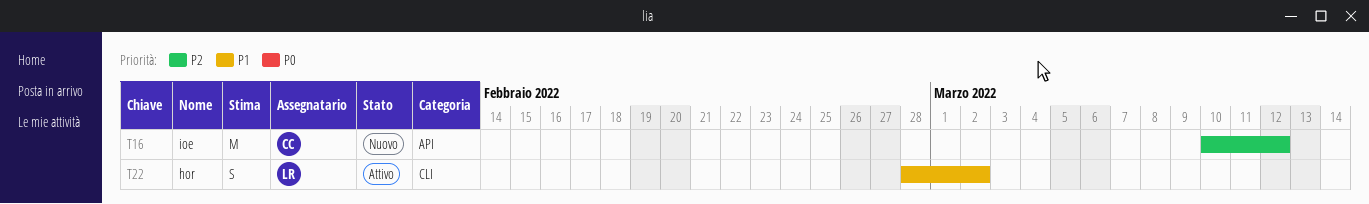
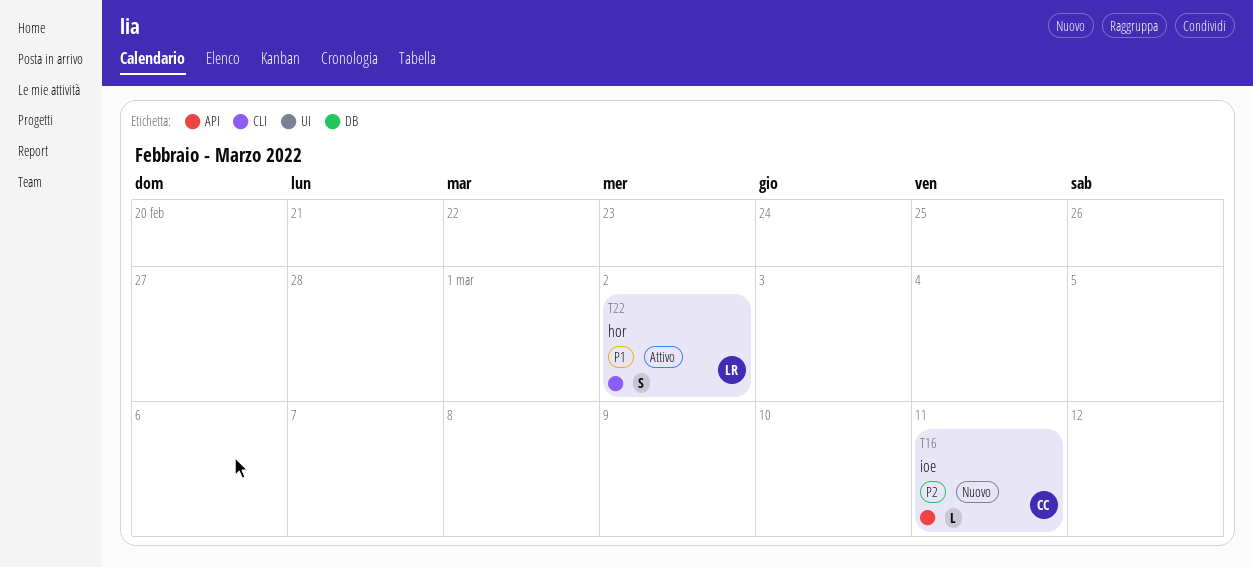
T16, estimate: M -> L
T16, due: Mar 12 -> Mar 11

